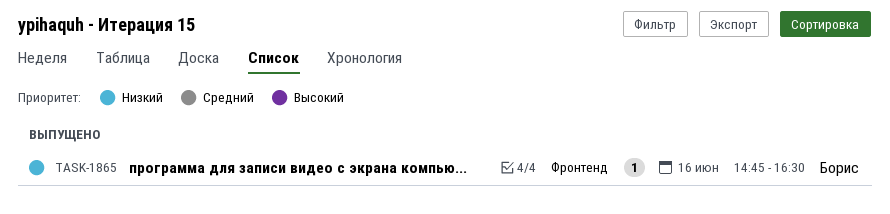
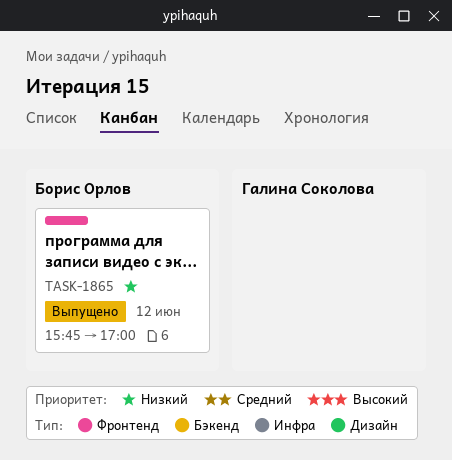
TASK-1865, day: Jun 16 -> Jun 12
TASK-1865, begins: 14:45 -> 15:45
TASK-1865, ends: 16:30 -> 17:00

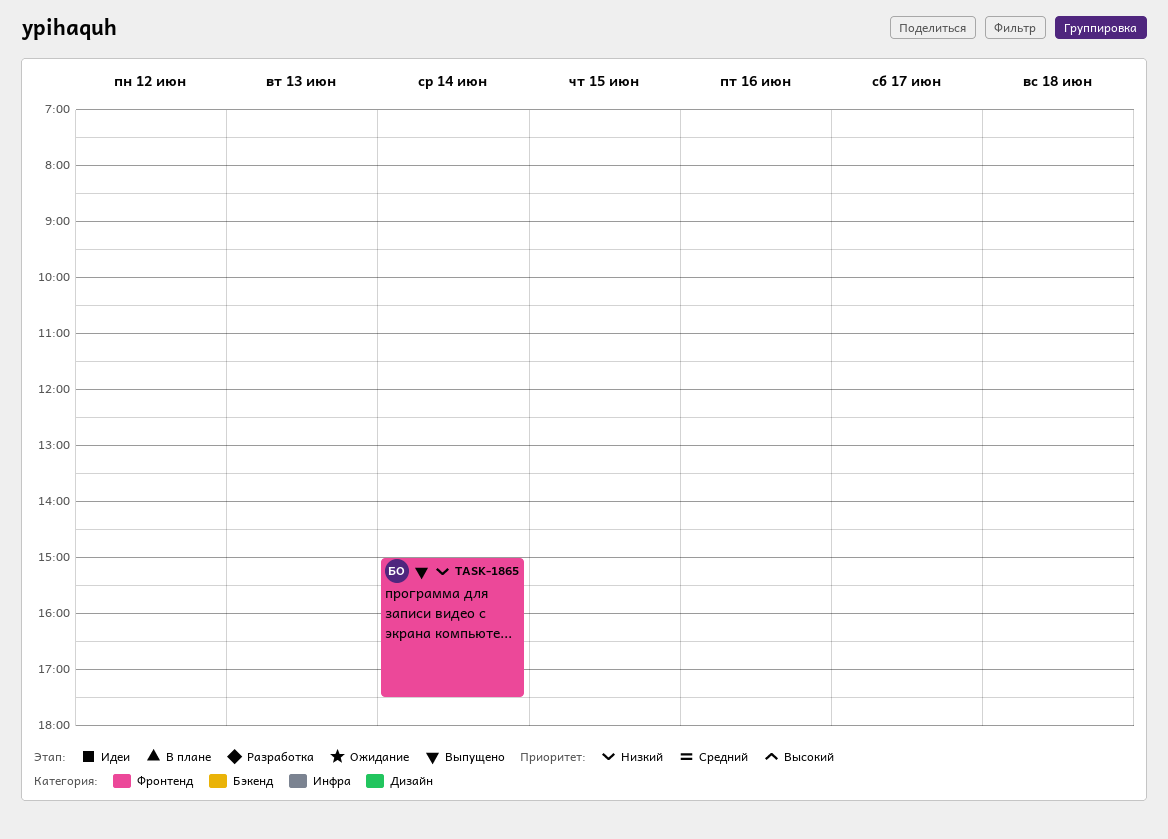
TASK-1865, day: Jun 12 -> Jun 14
TASK-1865, begins: 15:45 -> 15:00
TASK-1865, ends: 17:00 -> 17:30

